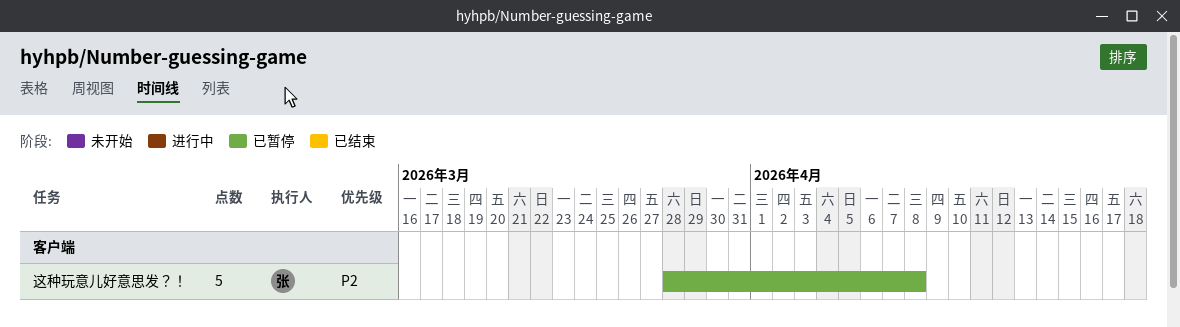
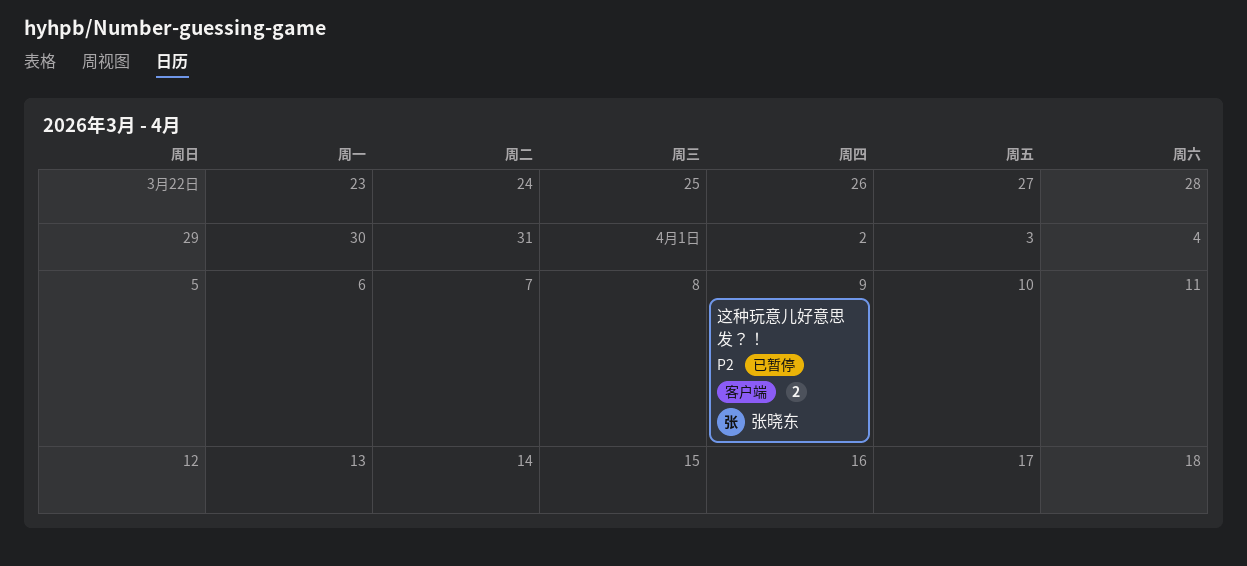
这种玩意儿好意思发？！, estimate: 5 -> 2
这种玩意儿好意思发？！, due: Apr 8 -> Apr 9

